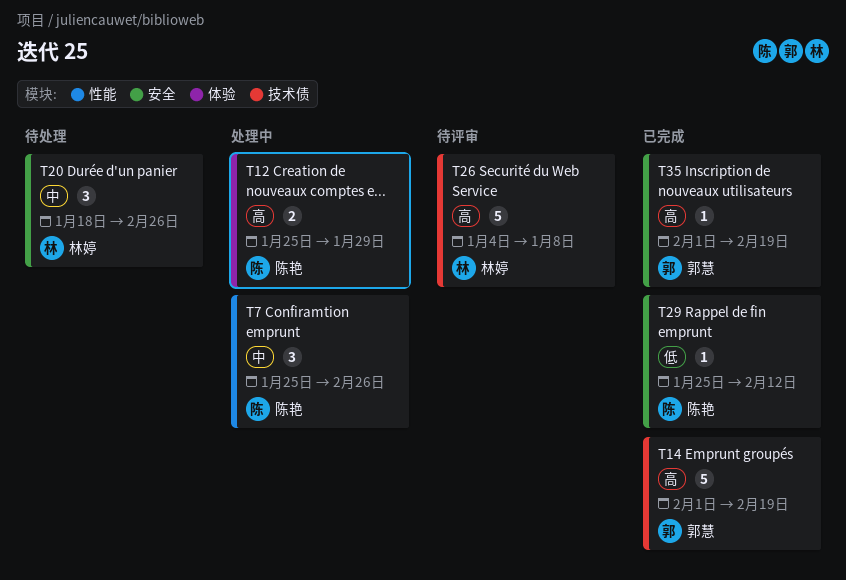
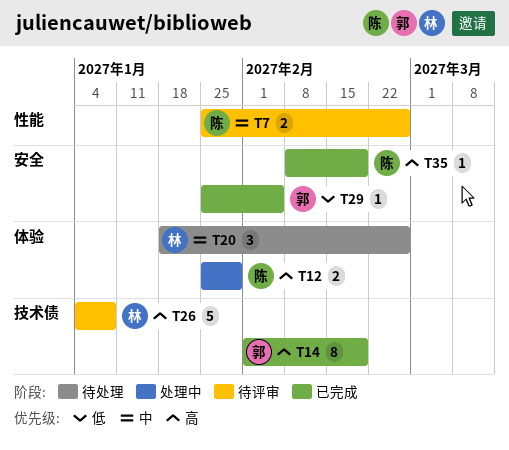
T7, status: 处理中 -> 待评审
T7, estimate: 3 -> 2
T14, estimate: 5 -> 8
T20, label: 安全 -> 体验
T29, owner: 陈艳 -> 郭慧
T29, due: Feb 12 -> Feb 5
T35, owner: 郭慧 -> 陈艳
T35, start: Feb 1 -> Feb 8

